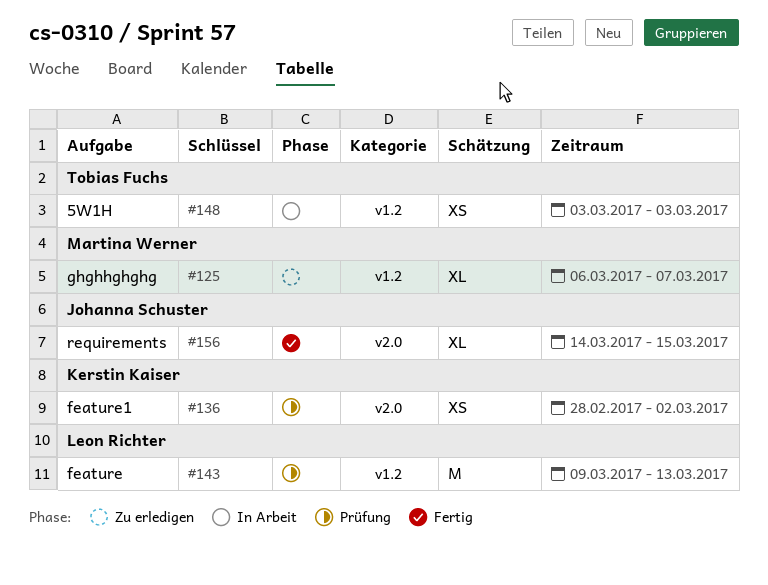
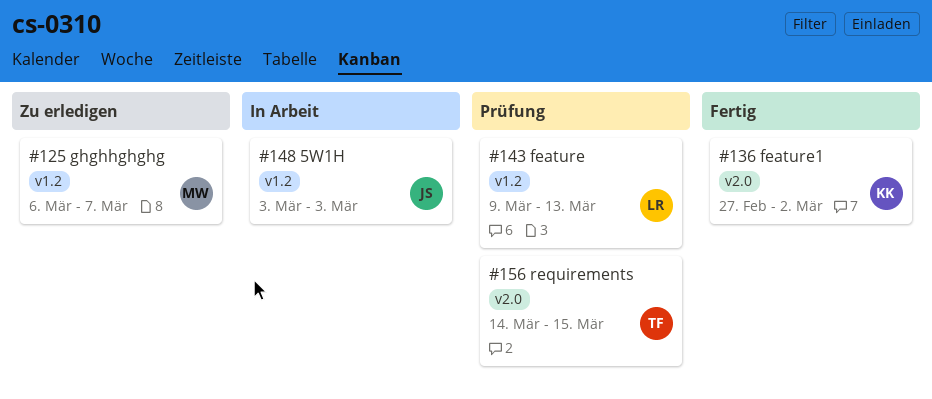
#136, status: Prüfung -> Fertig
#136, start: Feb 28 -> Feb 27
#148, owner: Tobias Fuchs -> Johanna Schuster
#156, status: Fertig -> Prüfung
#156, owner: Johanna Schuster -> Tobias Fuchs

